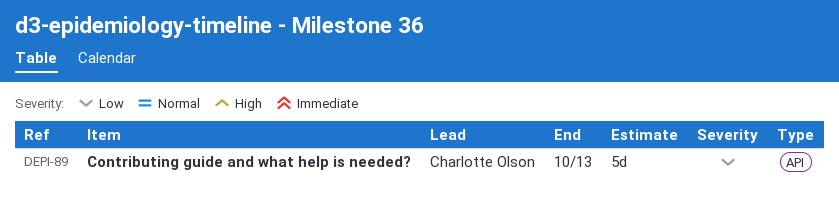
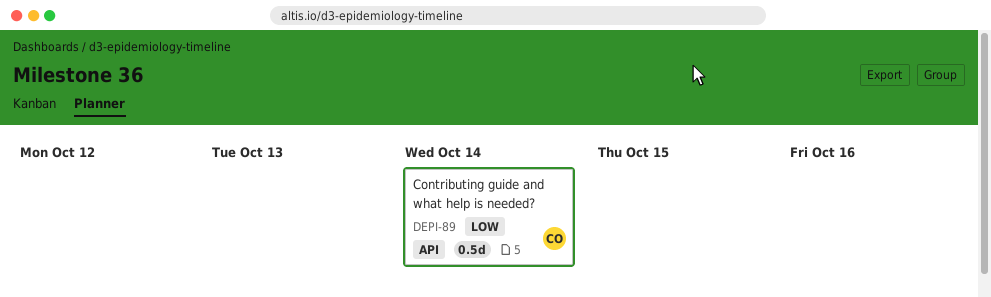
DEPI-89, estimate: 5d -> 0.5d
DEPI-89, due: Oct 13 -> Oct 14

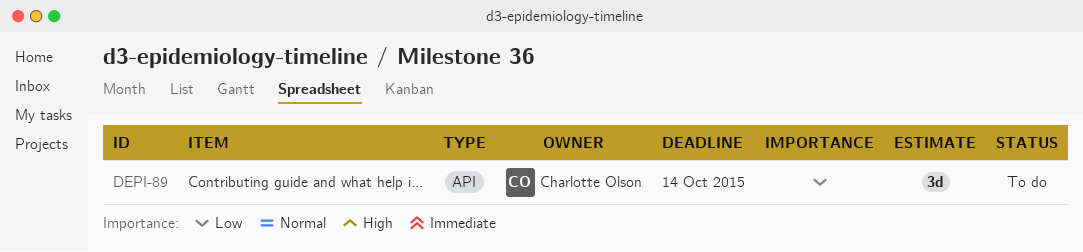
DEPI-89, estimate: 0.5d -> 3d

